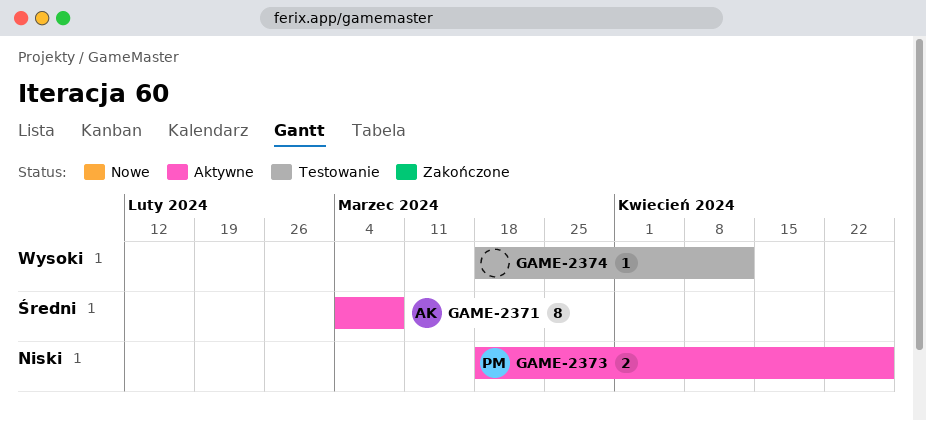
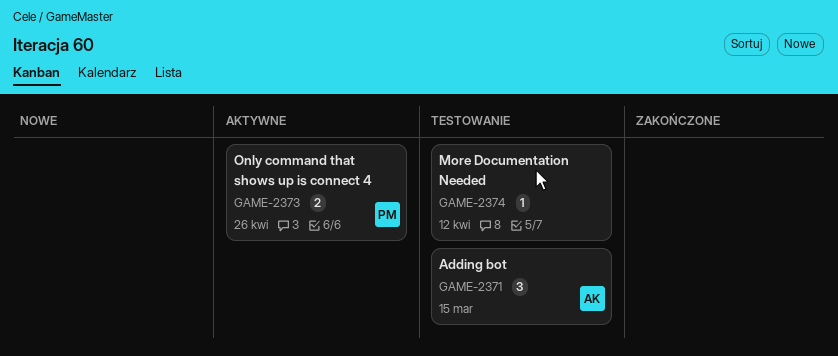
GAME-2371, status: Aktywne -> Testowanie
GAME-2371, estimate: 8 -> 3
GAME-2371, due: Mar 8 -> Mar 15

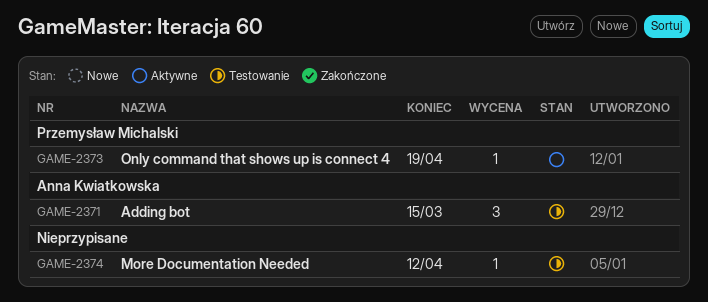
GAME-2373, estimate: 2 -> 1
GAME-2373, due: Apr 26 -> Apr 19

